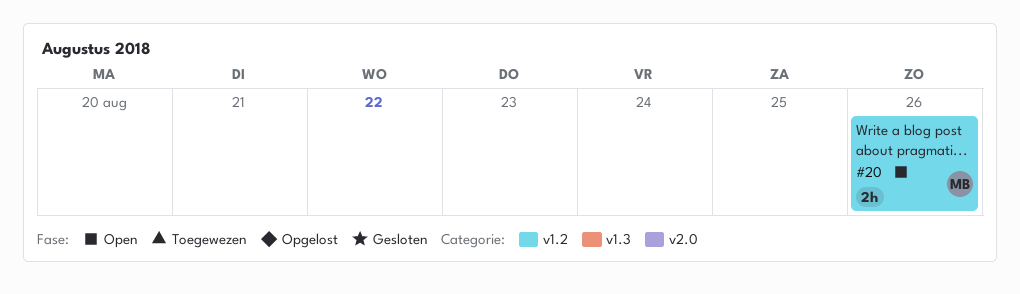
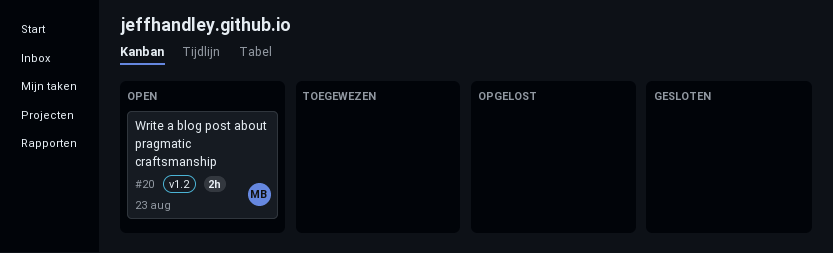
#20, due: Aug 26 -> Aug 23

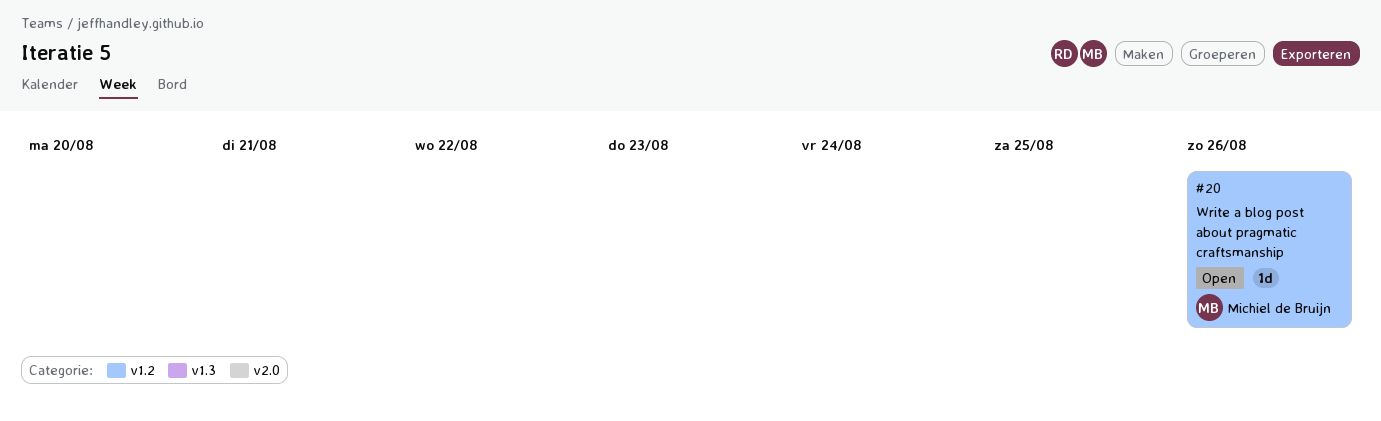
#20, estimate: 2h -> 1d
#20, due: Aug 23 -> Aug 26

